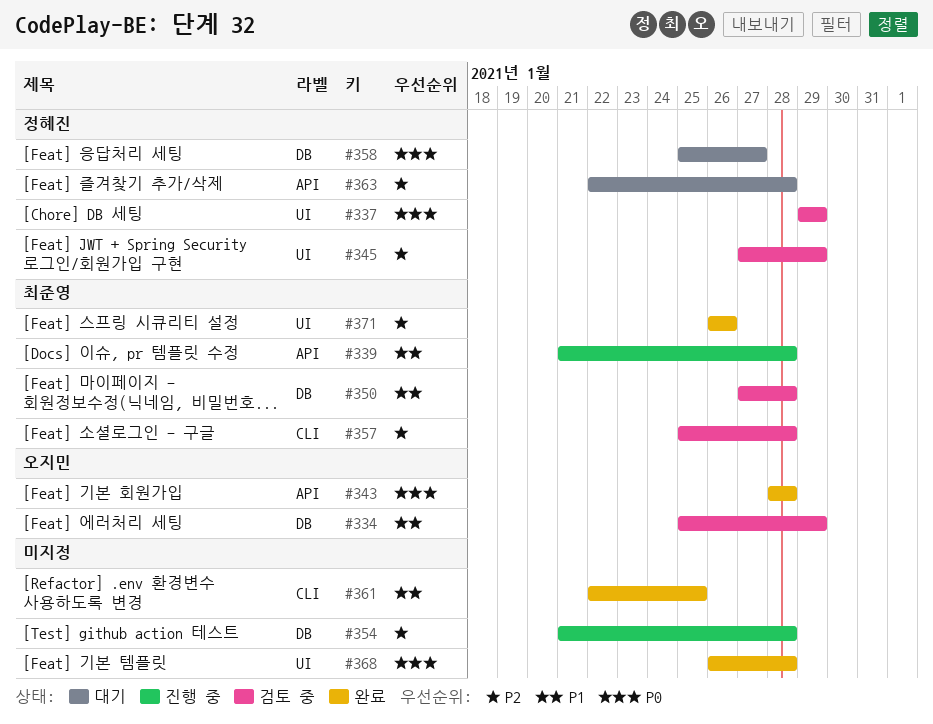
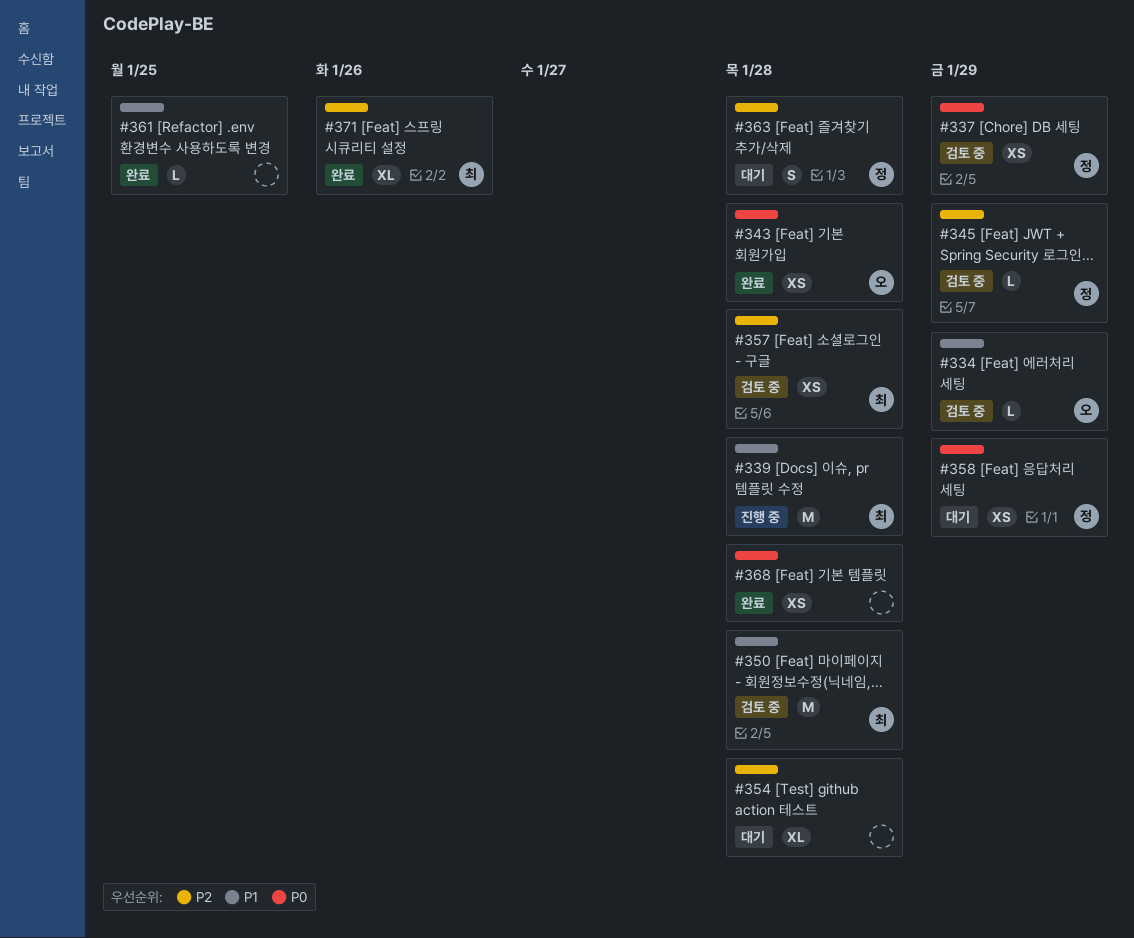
#354, status: 진행 중 -> 대기
#358, due: Jan 27 -> Jan 29

